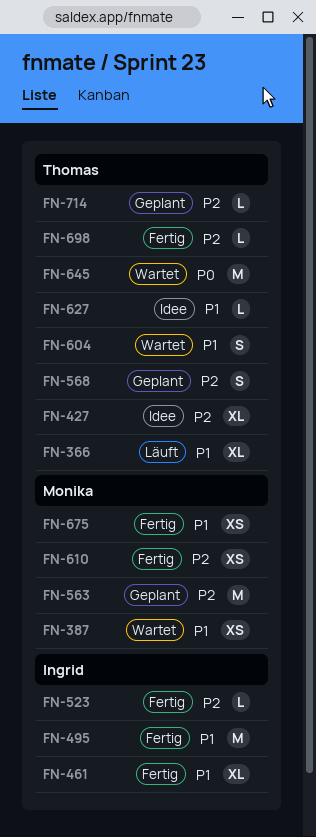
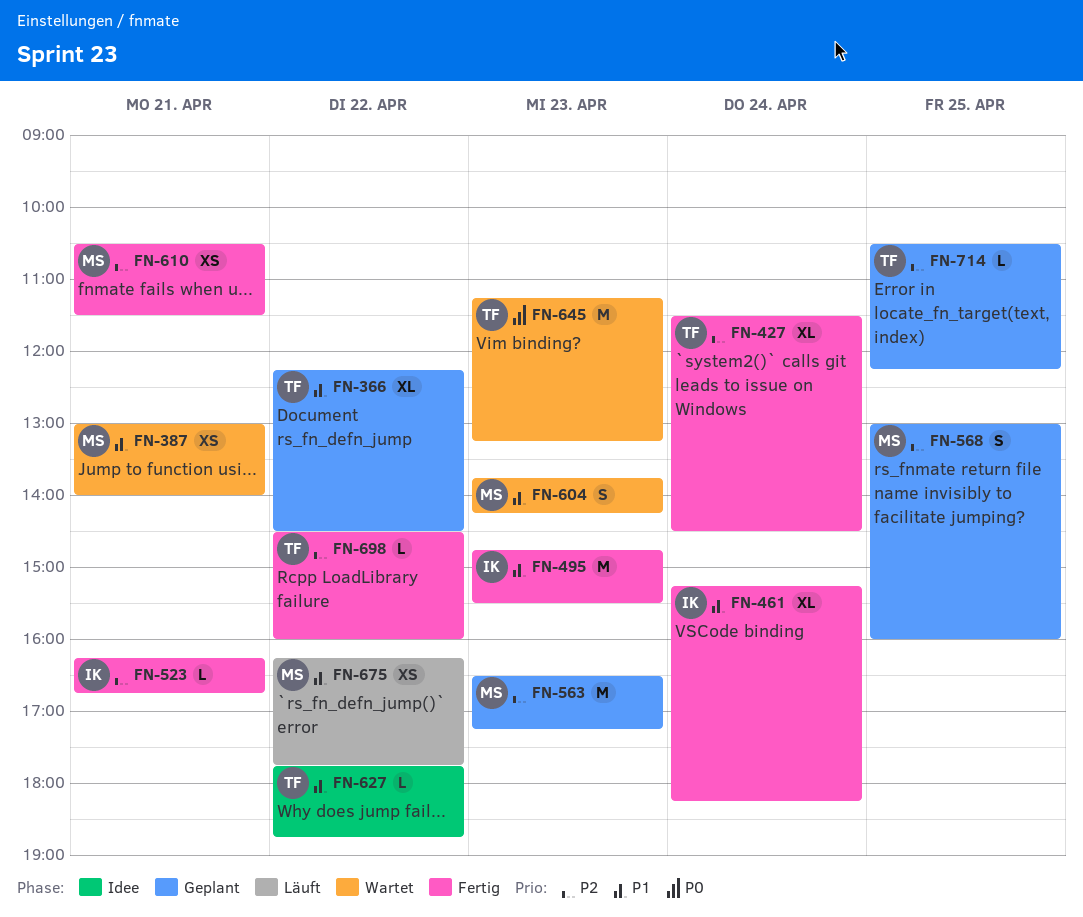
FN-366, status: Läuft -> Geplant
FN-427, status: Idee -> Fertig
FN-568, owner: Thomas -> Monika
FN-604, owner: Thomas -> Monika
FN-675, status: Fertig -> Läuft

